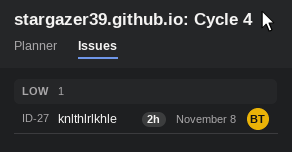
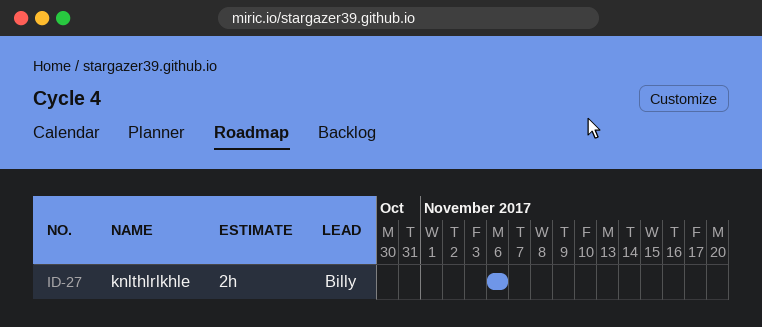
ID-27, due: Nov 8 -> Nov 6

